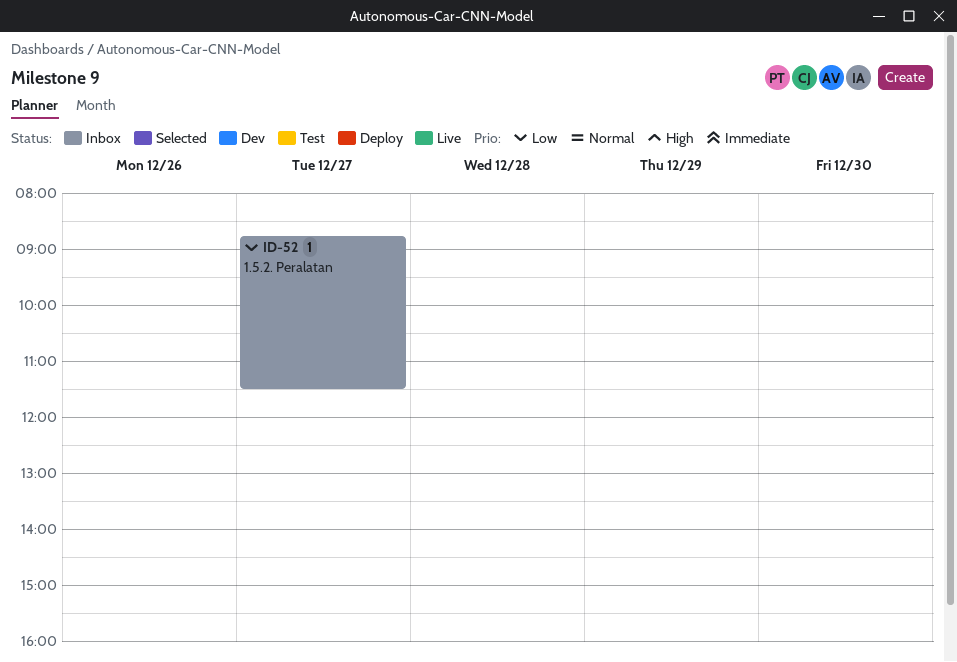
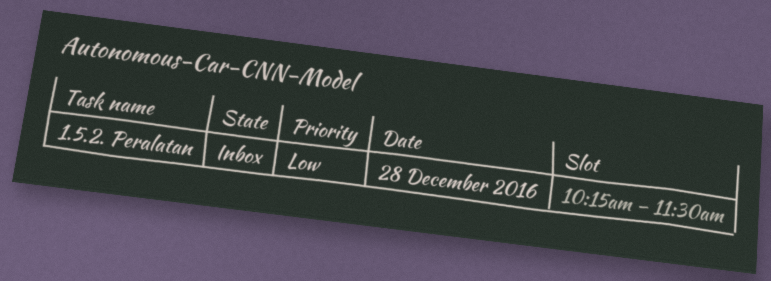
1.5.2. Peralatan, day: Dec 27 -> Dec 28
1.5.2. Peralatan, begins: 08:45 -> 10:15

